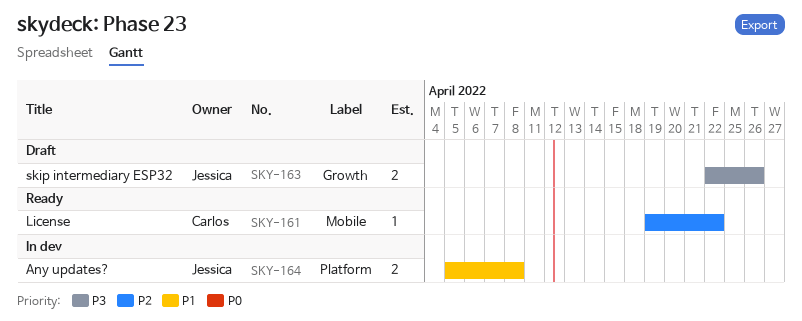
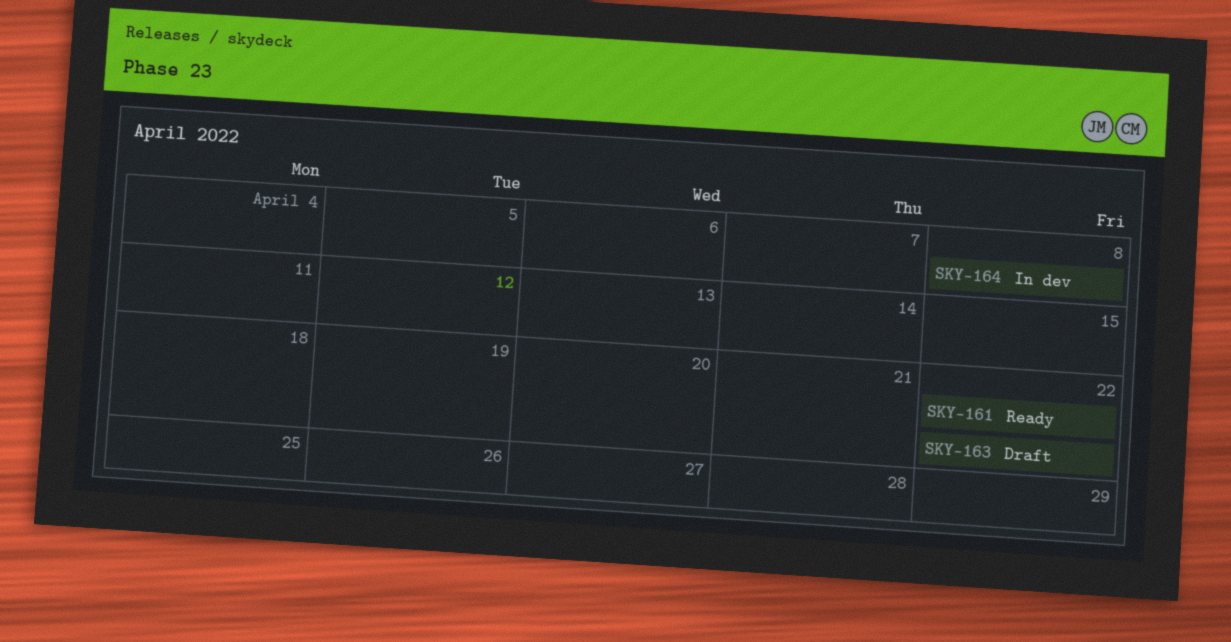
SKY-163, due: Apr 26 -> Apr 22

